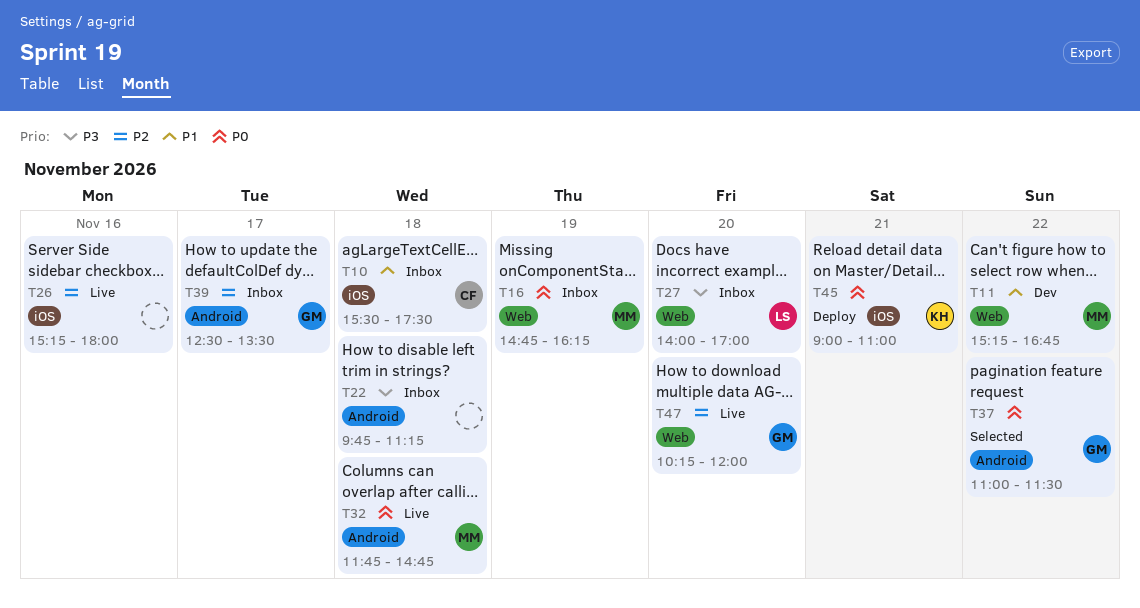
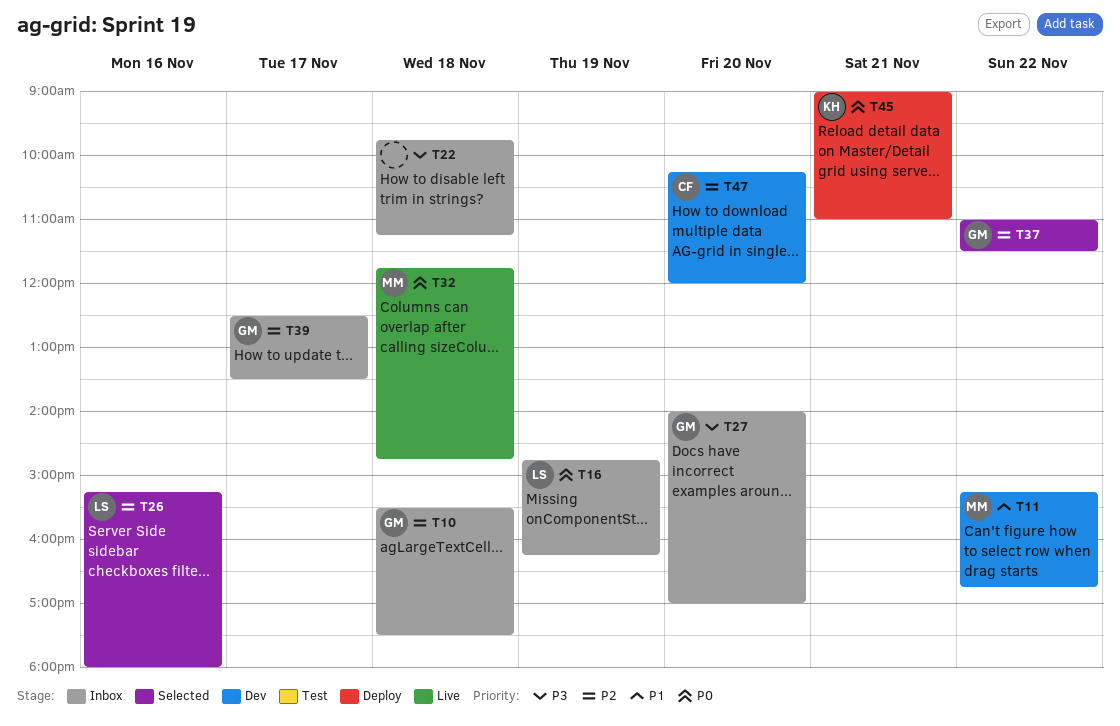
T10, owner: CF -> GM
T10, priority: P1 -> P2
T16, owner: MM -> LS
T26, status: Live -> Selected
T26, owner: none -> LS
T27, owner: LS -> GM
T37, priority: P0 -> P2
T47, status: Live -> Dev
T47, owner: GM -> CF

